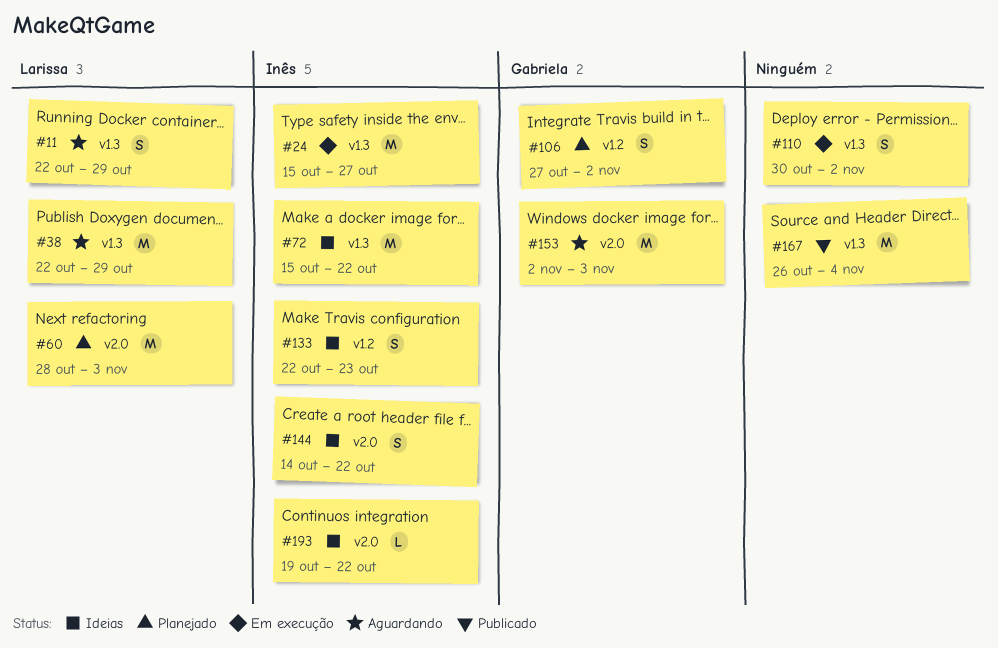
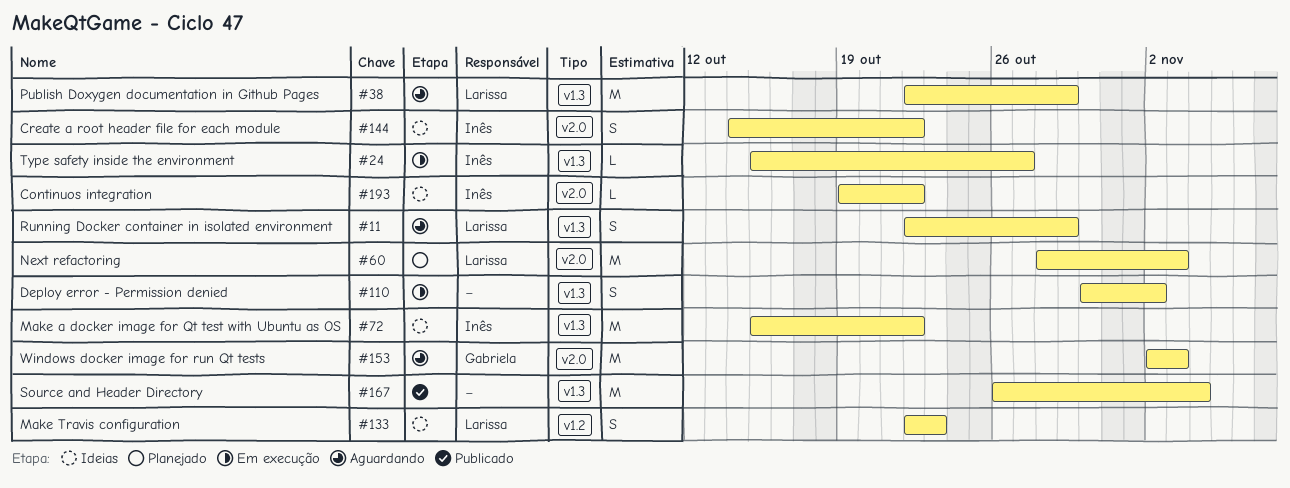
#24, estimate: M -> L
#106: present -> none
#133, owner: Inês -> Larissa

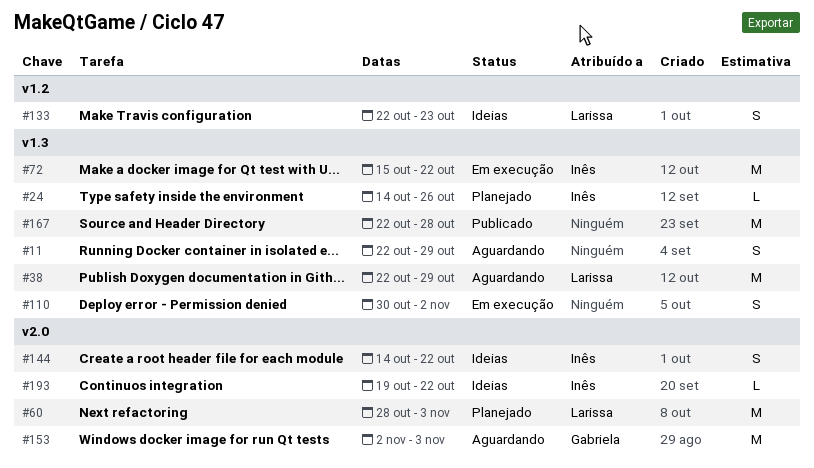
#11, owner: Larissa -> none
#24, status: Em execução -> Planejado
#24, start: Oct 15 -> Oct 14
#24, due: Oct 27 -> Oct 26
#72, status: Ideias -> Em execução
#167, start: Oct 26 -> Oct 22
#167, due: Nov 4 -> Oct 28

